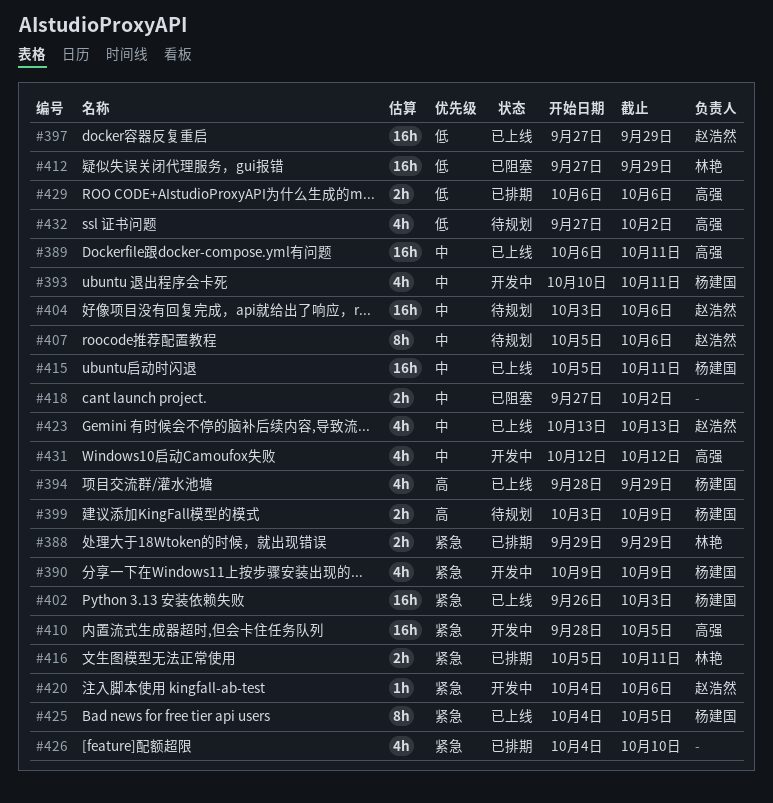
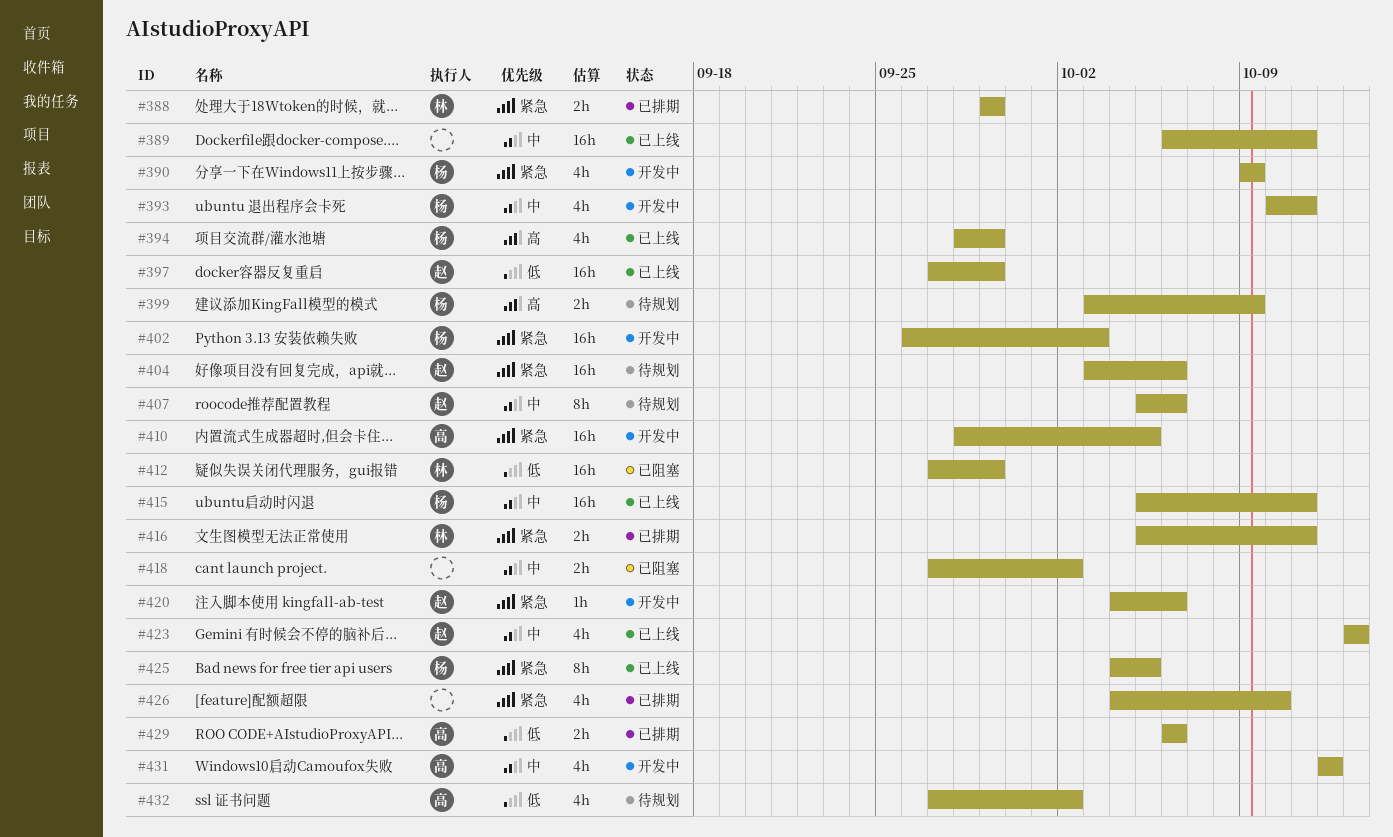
#389, owner: 高强 -> none
#402, status: 已上线 -> 开发中
#404, priority: 中 -> 紧急

